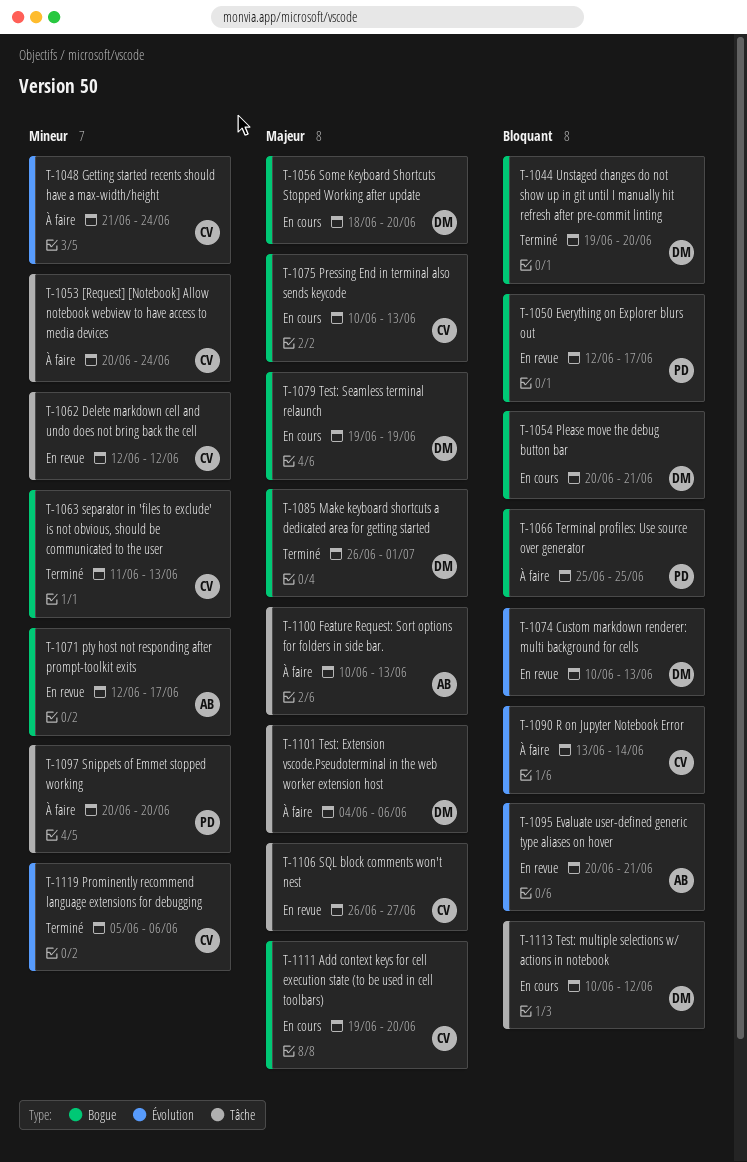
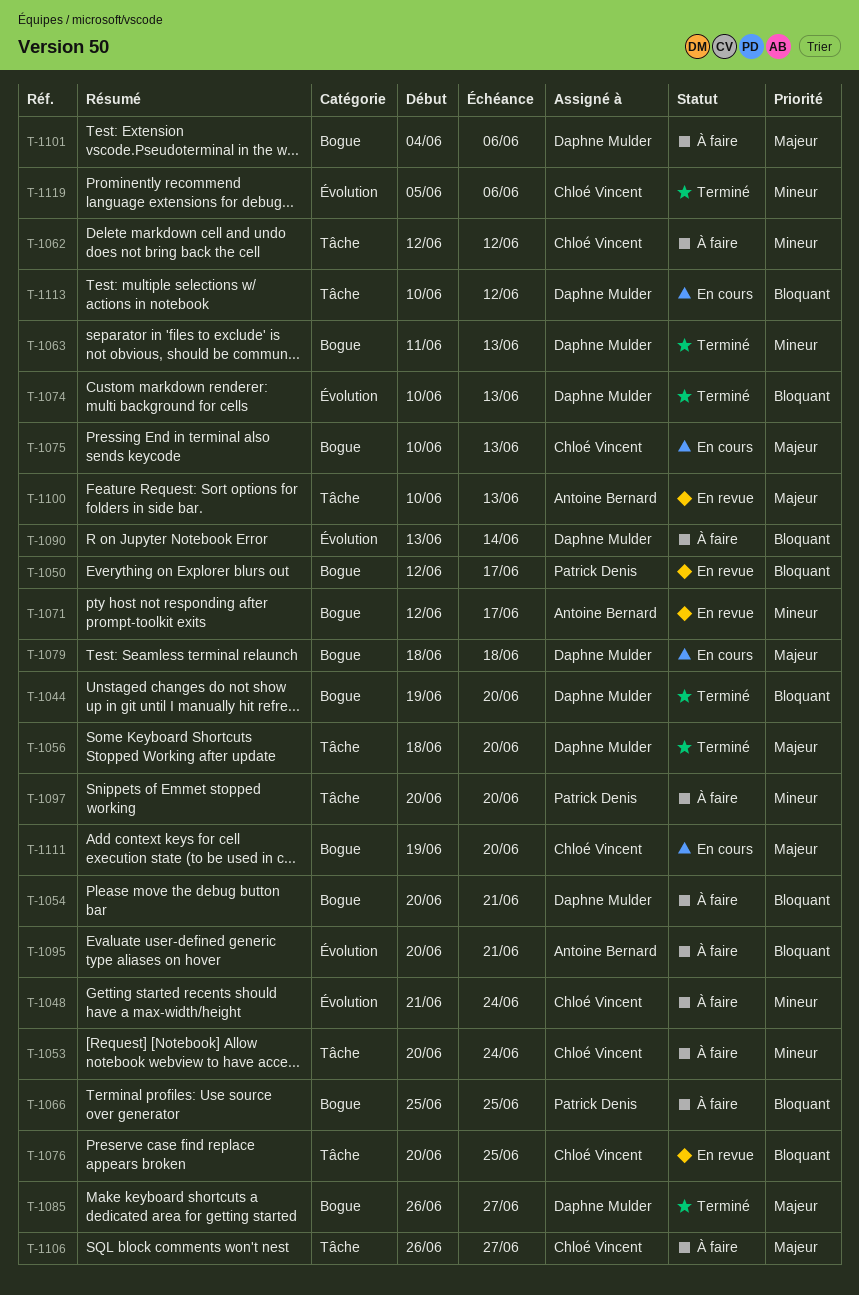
T-1054, status: En cours -> À faire
T-1056, status: En cours -> Terminé
T-1056, label: Bogue -> Tâche
T-1062, status: En revue -> À faire
T-1063, owner: Chloé Vincent -> Daphne Mulder
T-1074, status: En revue -> Terminé
T-1076: none -> present
T-1079, start: Jun 19 -> Jun 18
T-1079, due: Jun 19 -> Jun 18
T-1085, due: Jul 1 -> Jun 27
T-1090, owner: Chloé Vincent -> Daphne Mulder
T-1095, status: En revue -> À faire
T-1100, status: À faire -> En revue
T-1101, label: Tâche -> Bogue
T-1106, status: En revue -> À faire

